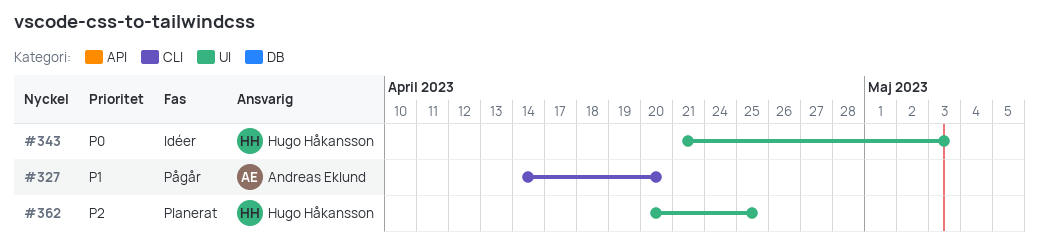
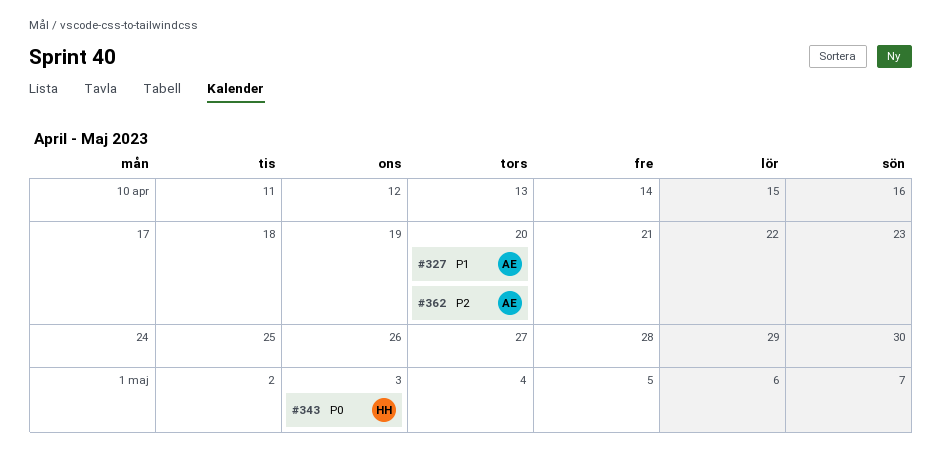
#362, owner: Hugo Håkansson -> Andreas Eklund
#362, due: Apr 25 -> Apr 20

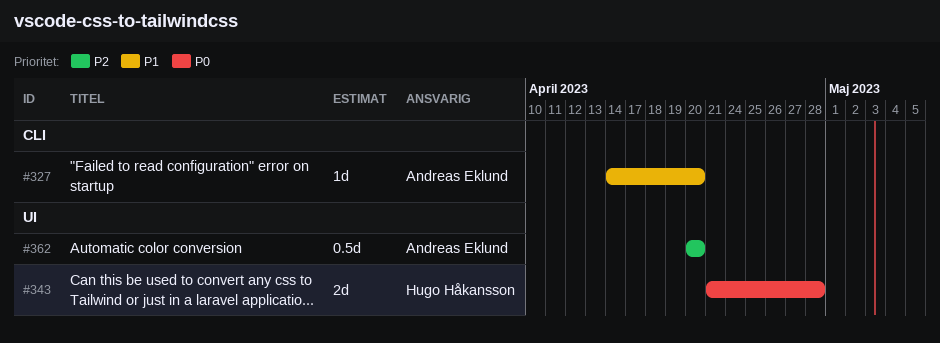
#343, due: May 3 -> Apr 28

